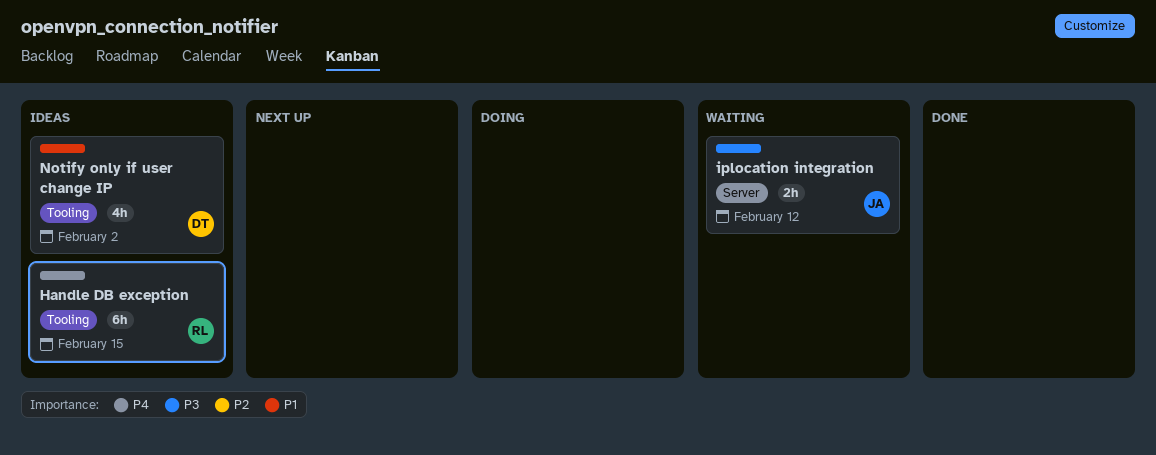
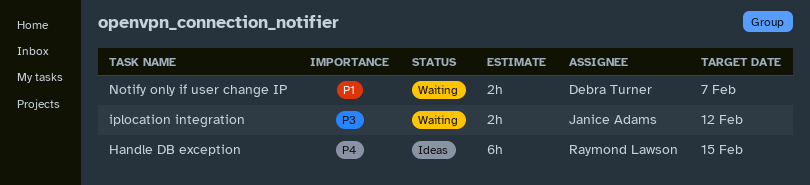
Notify only if user change IP, status: Ideas -> Waiting
Notify only if user change IP, estimate: 4h -> 2h
Notify only if user change IP, due: Feb 2 -> Feb 7

